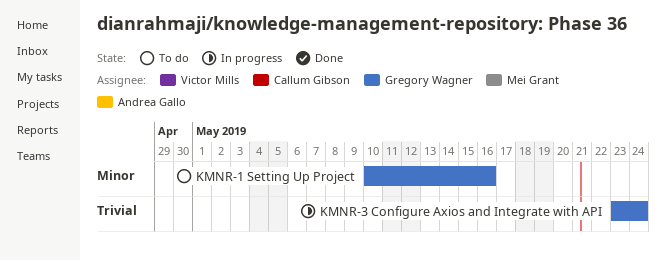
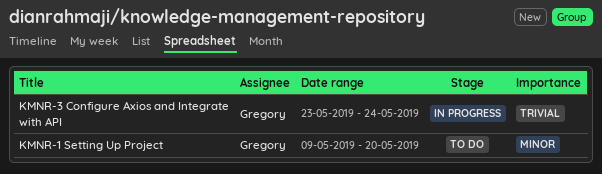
KMNR-1 Setting Up Project, start: May 10 -> May 9
KMNR-1 Setting Up Project, due: May 16 -> May 20

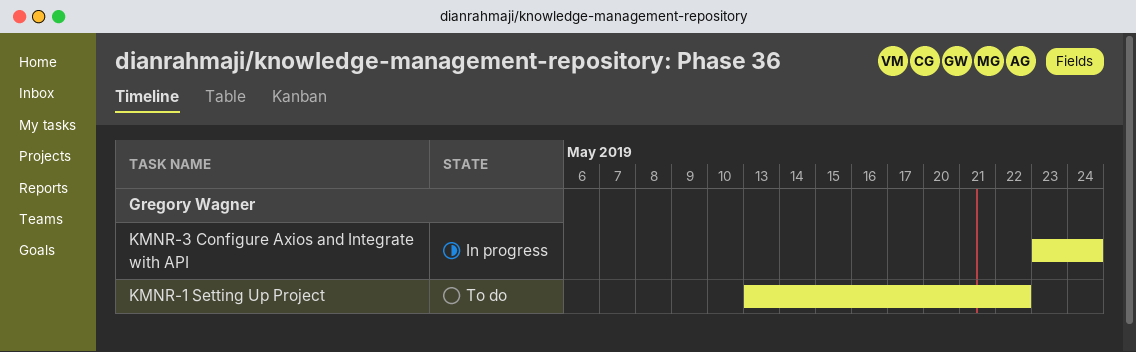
KMNR-1 Setting Up Project, start: May 9 -> May 13
KMNR-1 Setting Up Project, due: May 20 -> May 22

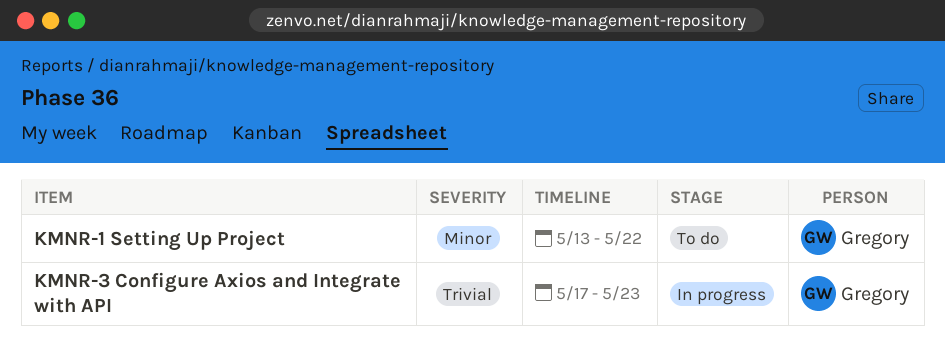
KMNR-3 Configure Axios and Integrate with API, start: May 23 -> May 17
KMNR-3 Configure Axios and Integrate with API, due: May 24 -> May 23

